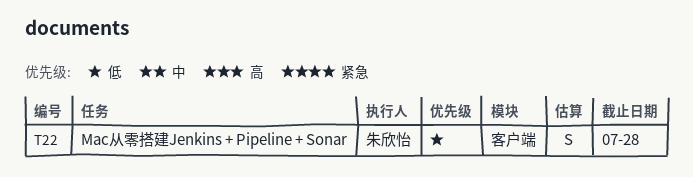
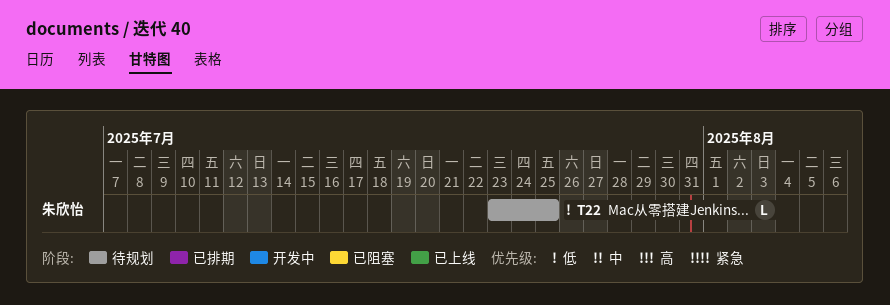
T22, estimate: S -> L
T22, due: Jul 28 -> Jul 25

